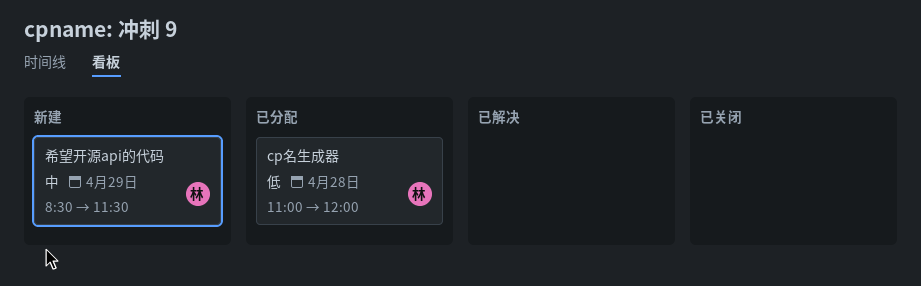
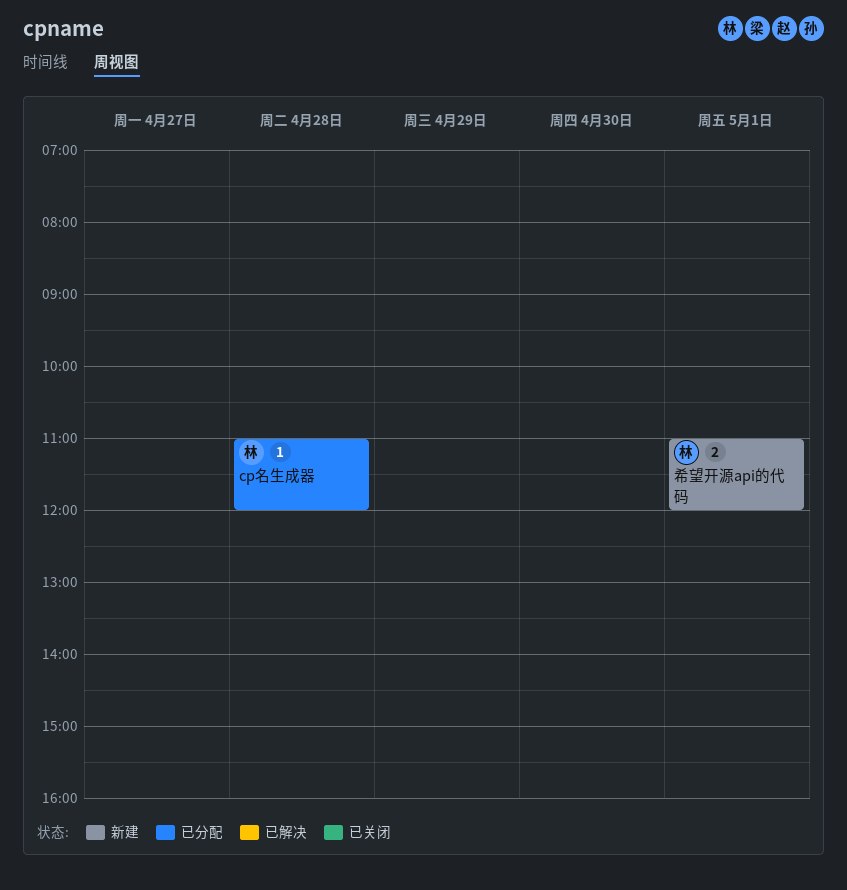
希望开源api的代码, day: Apr 29 -> May 1
希望开源api的代码, begins: 08:30 -> 11:00
希望开源api的代码, ends: 11:30 -> 12:00

